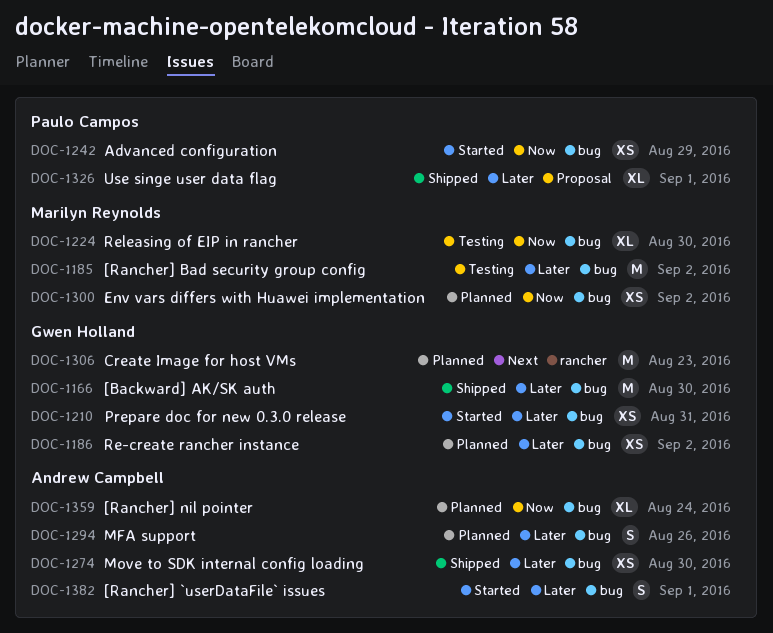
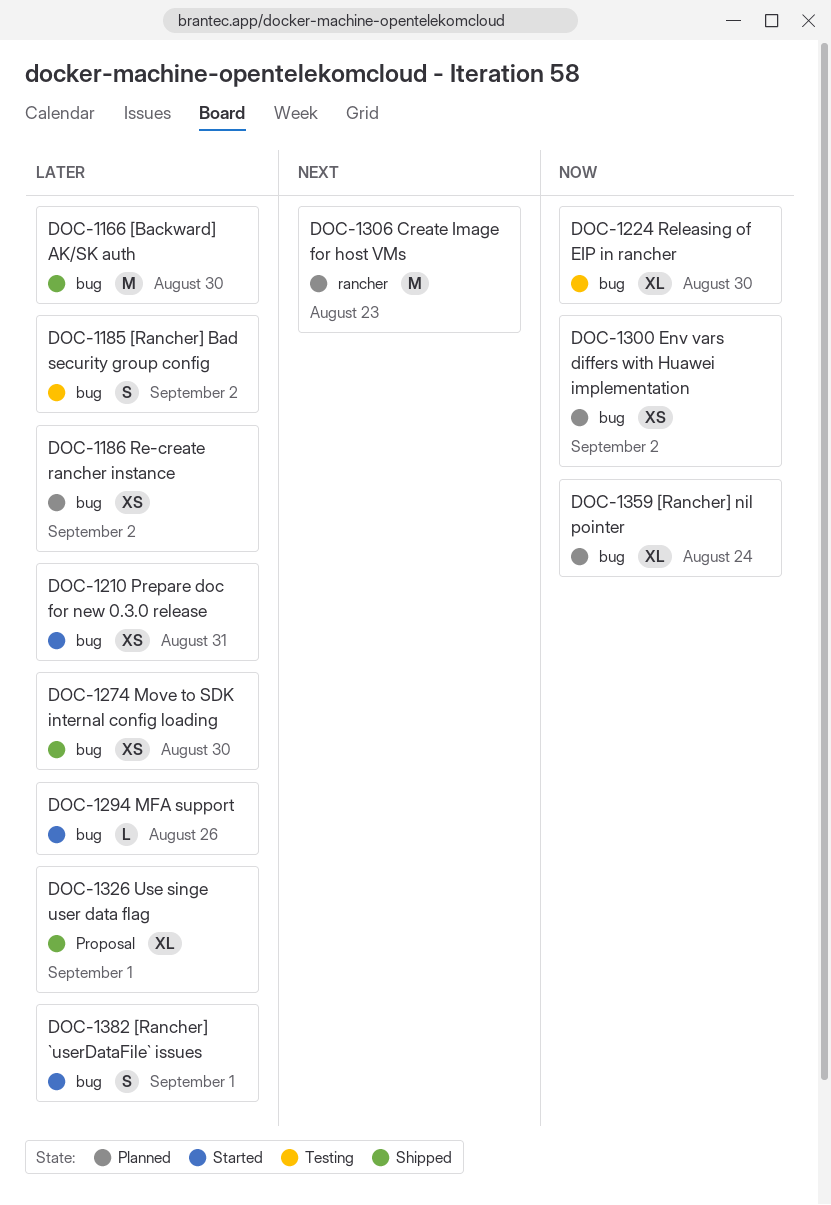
DOC-1185, estimate: M -> S
DOC-1242: present -> none
DOC-1294, status: Planned -> Started
DOC-1294, estimate: S -> L

